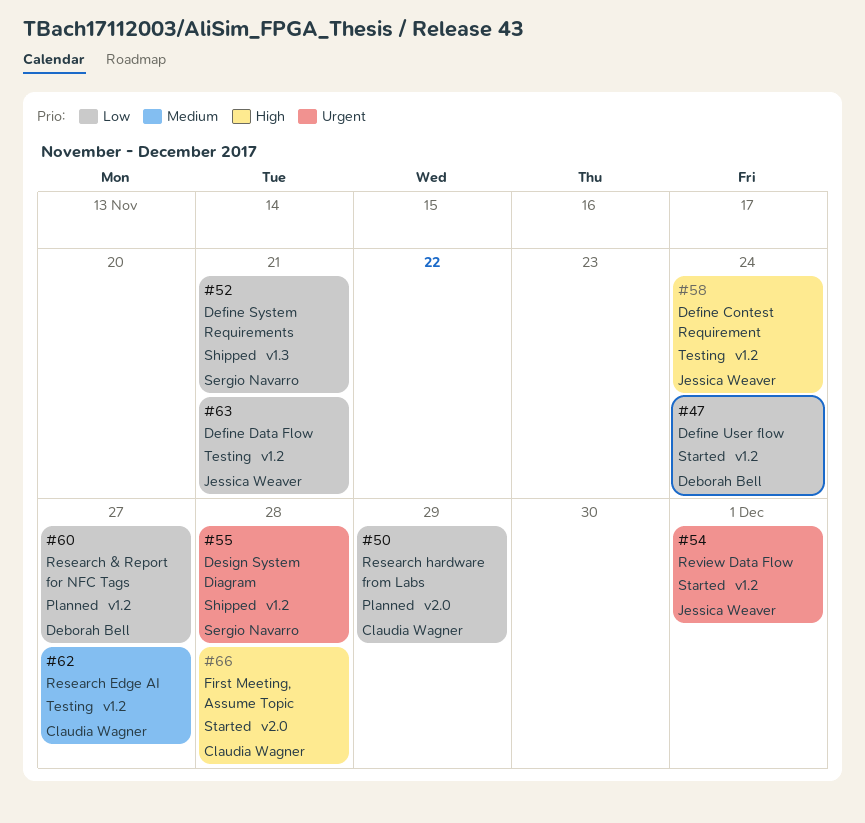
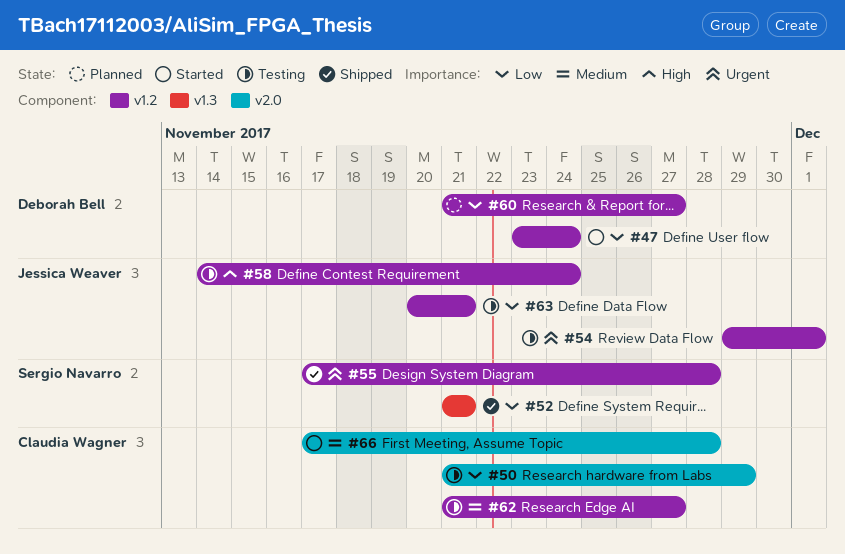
#50, status: Planned -> Testing
#54, status: Started -> Testing
#66, priority: High -> Medium

